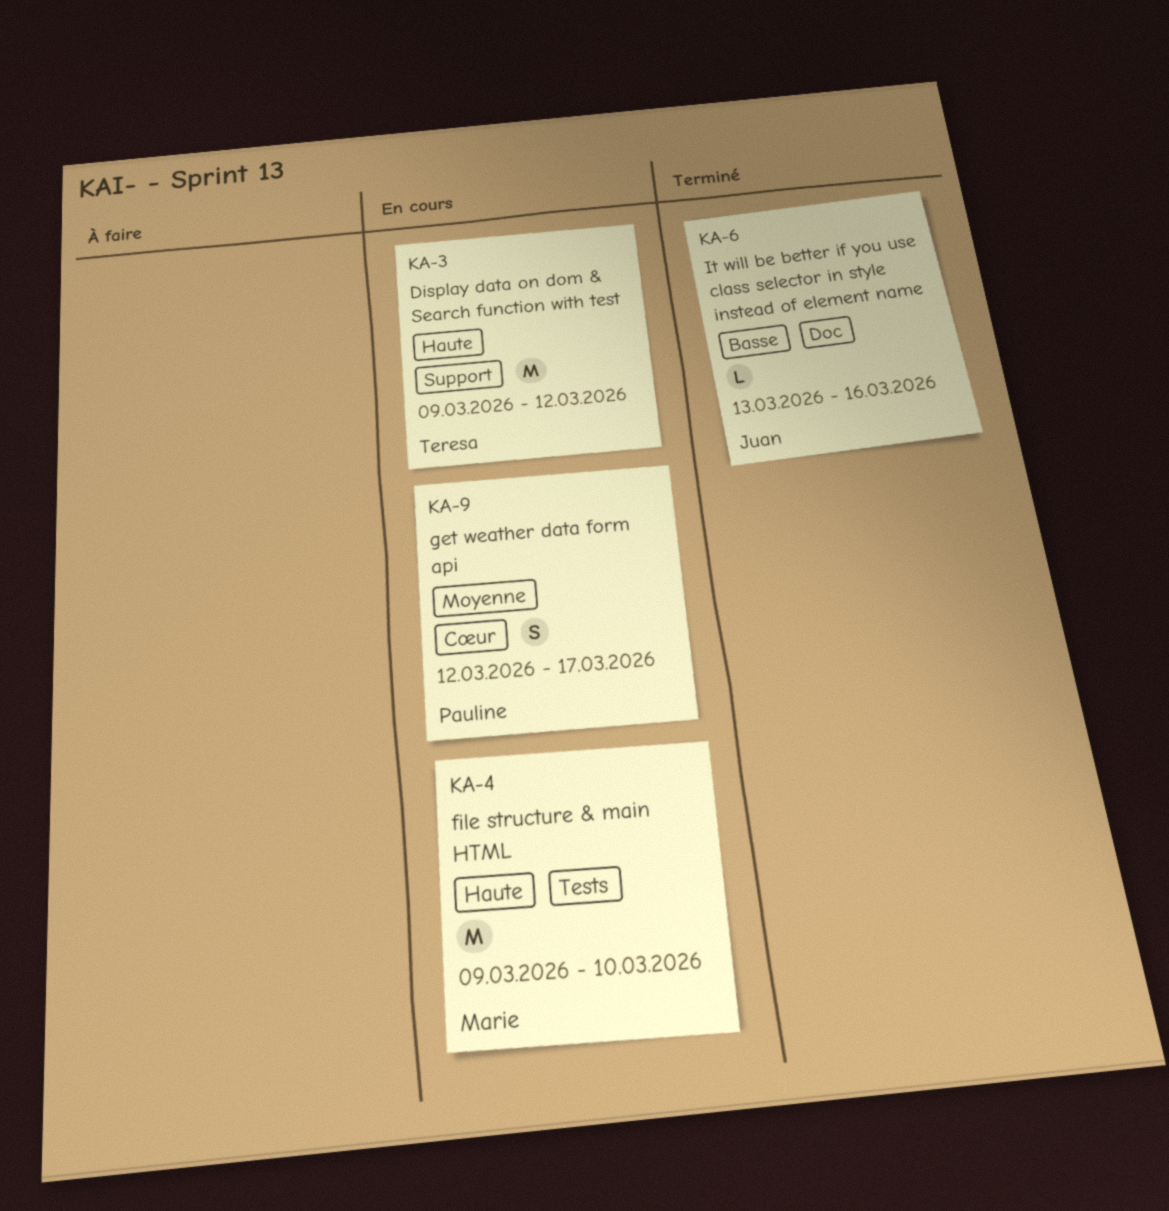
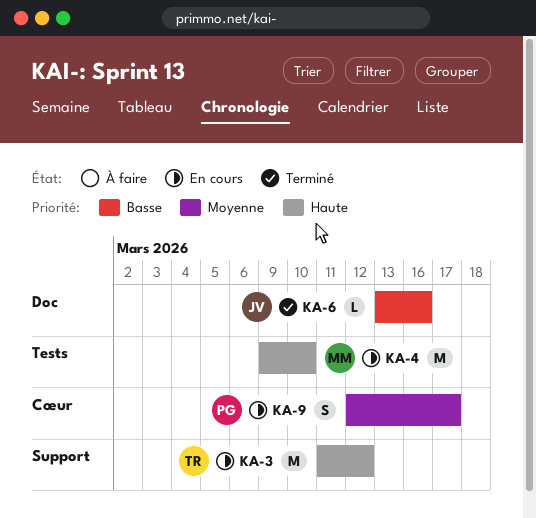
KA-3, start: Mar 9 -> Mar 11

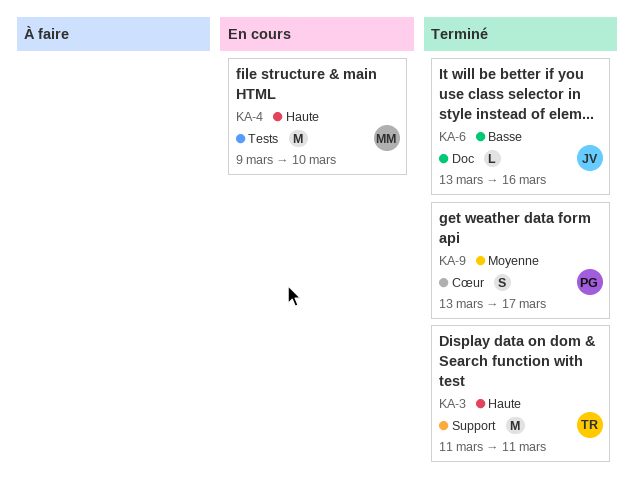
KA-3, status: En cours -> Terminé
KA-3, due: Mar 12 -> Mar 11
KA-9, status: En cours -> Terminé
KA-9, start: Mar 12 -> Mar 13

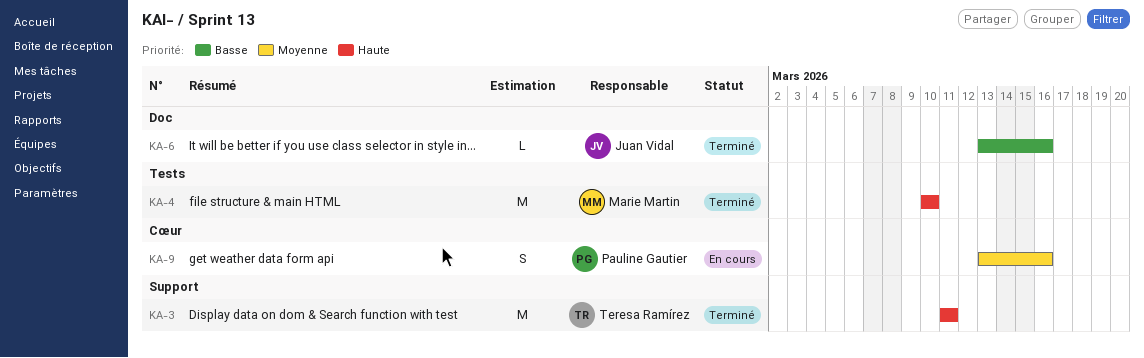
KA-4, status: En cours -> Terminé
KA-4, start: Mar 9 -> Mar 10
KA-9, status: Terminé -> En cours
KA-9, due: Mar 17 -> Mar 16

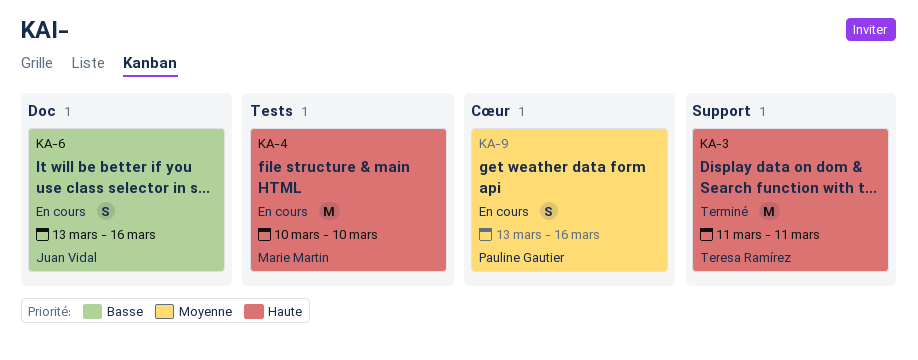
KA-4, status: Terminé -> En cours
KA-6, status: Terminé -> En cours
KA-6, estimate: L -> S

